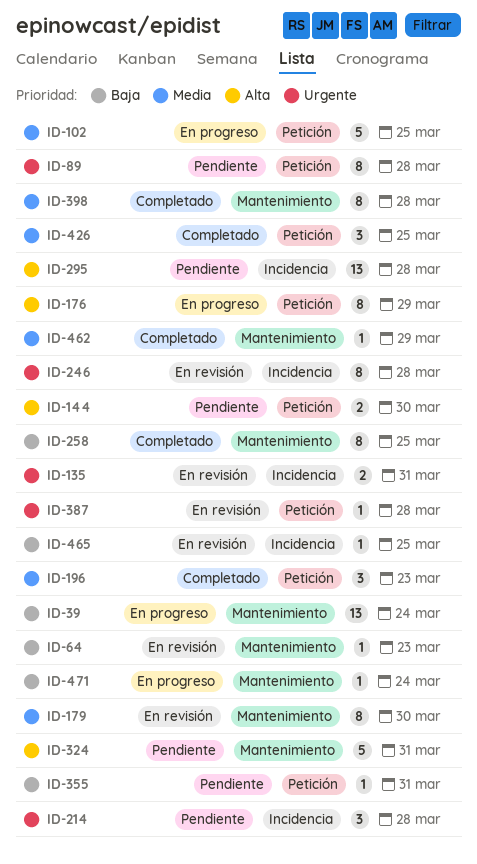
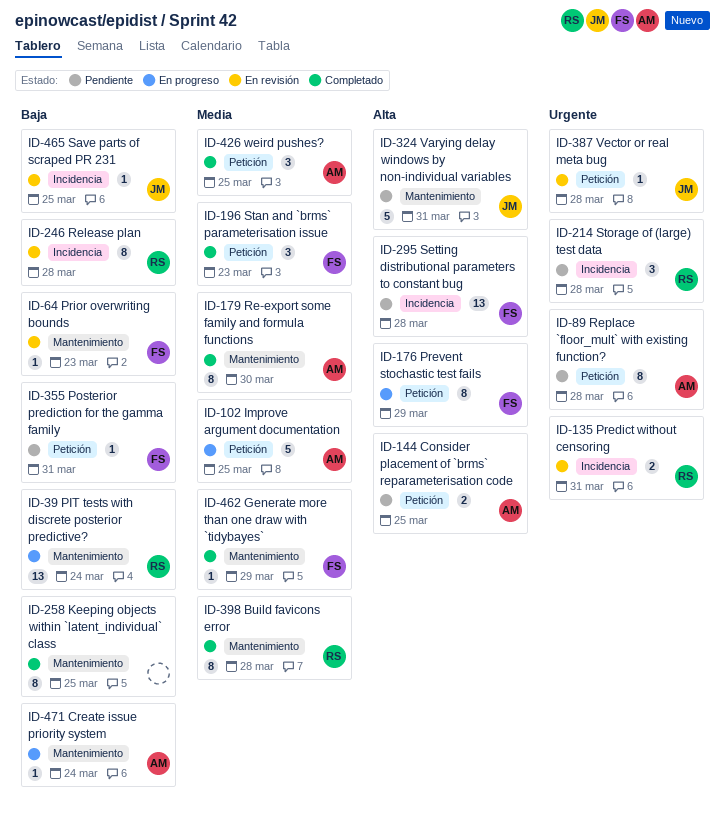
ID-144, due: Mar 30 -> Mar 25
ID-179, status: En revisión -> Completado
ID-246, priority: Urgente -> Baja

